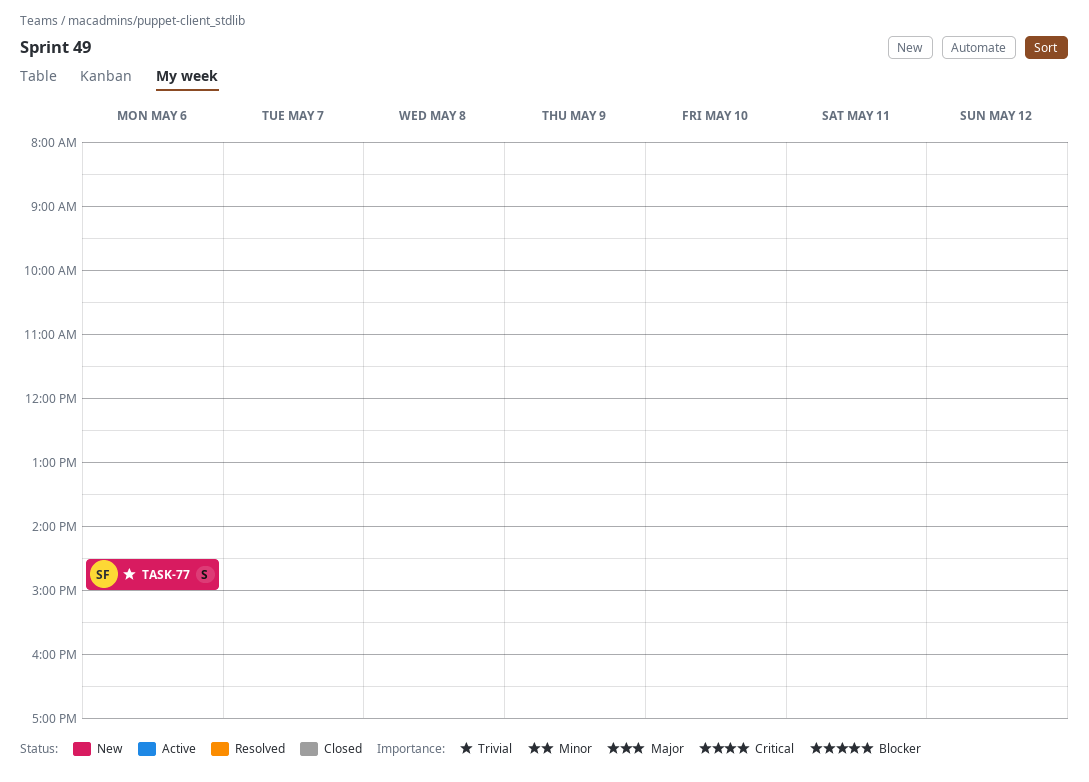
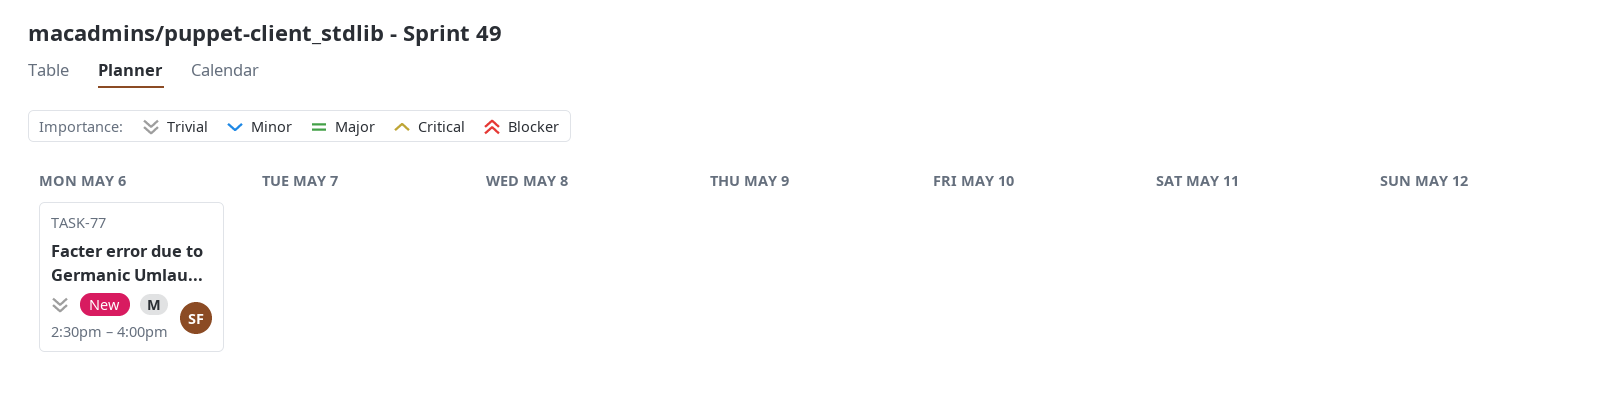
TASK-77, estimate: S -> M
TASK-77, ends: 15:00 -> 16:00

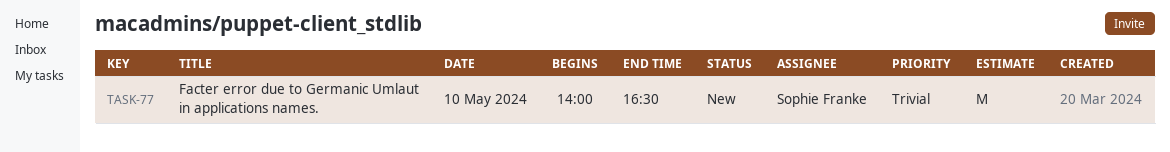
TASK-77, day: May 6 -> May 10
TASK-77, begins: 14:30 -> 14:00
TASK-77, ends: 16:00 -> 16:30

